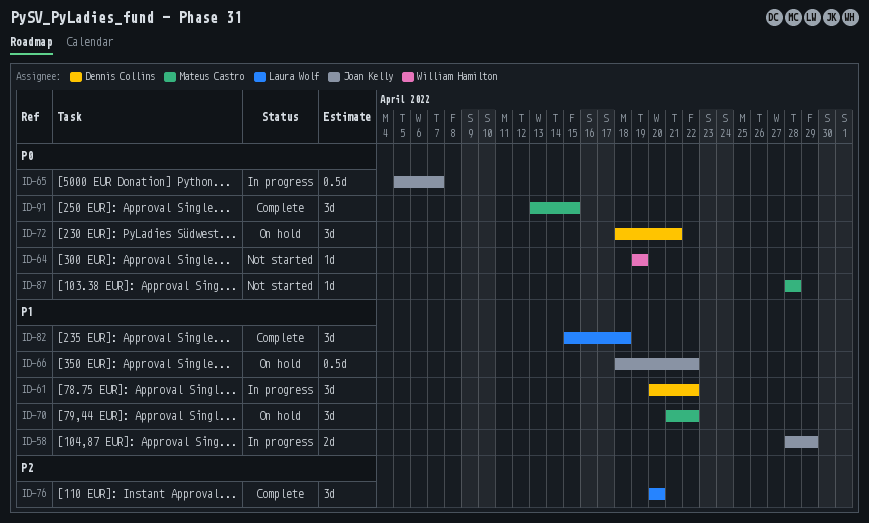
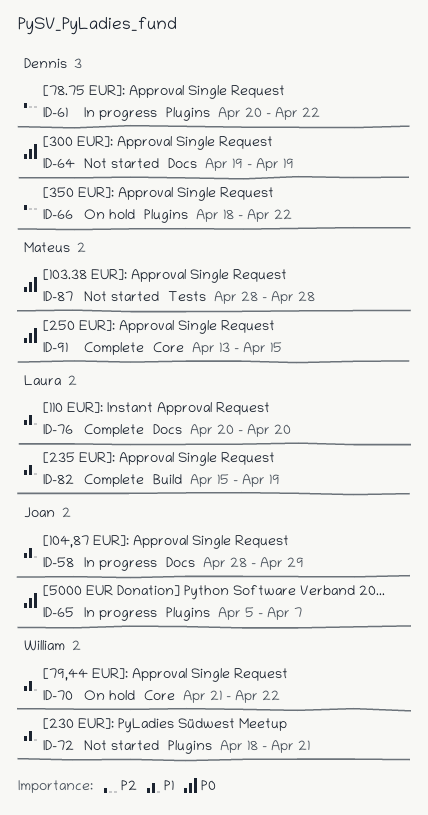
ID-61, priority: P1 -> P2
ID-64, owner: William Hamilton -> Dennis Collins
ID-66, owner: Joan Kelly -> Dennis Collins
ID-66, priority: P1 -> P2
ID-70, owner: Mateus Castro -> William Hamilton
ID-72, status: On hold -> Not started
ID-72, owner: Dennis Collins -> William Hamilton
ID-72, priority: P0 -> P1
ID-76, priority: P2 -> P1
ID-82, due: Apr 18 -> Apr 19

